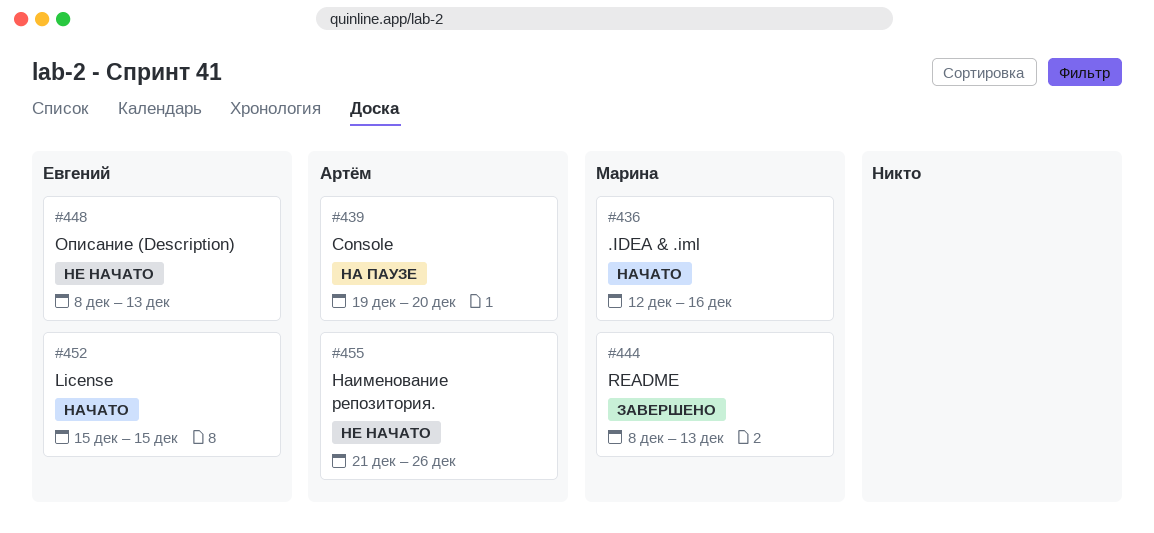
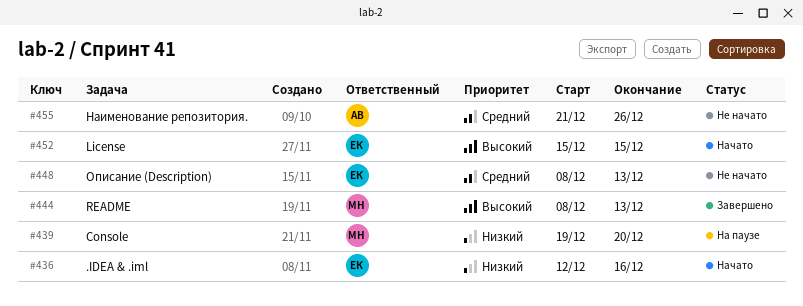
#436, owner: Марина -> Евгений
#439, owner: Артём -> Марина

